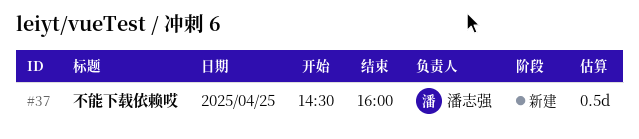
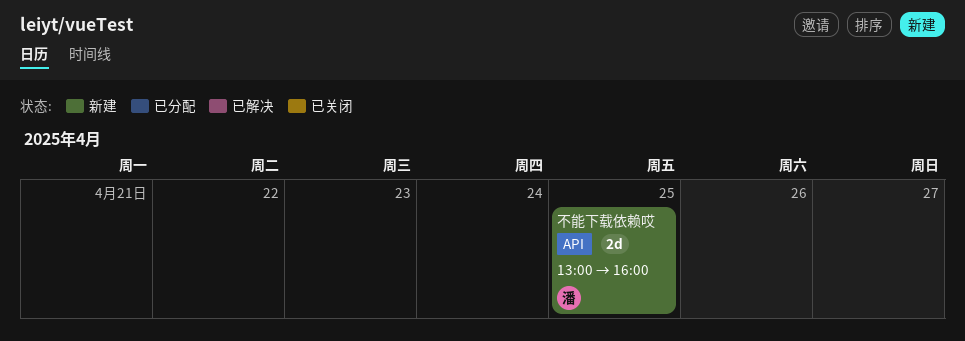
不能下载依赖哎, estimate: 0.5d -> 2d
不能下载依赖哎, begins: 14:30 -> 13:00

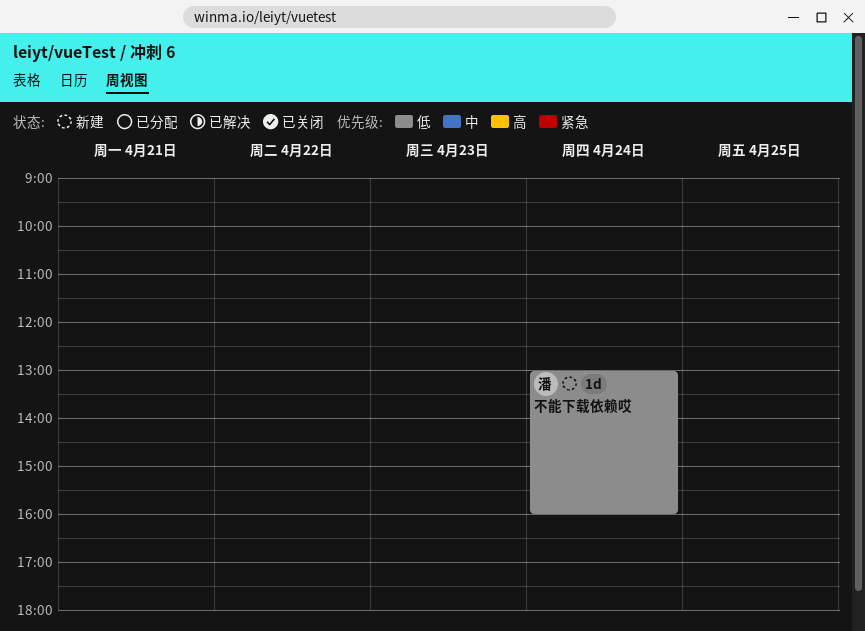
不能下载依赖哎, estimate: 2d -> 1d
不能下载依赖哎, day: Apr 25 -> Apr 24

